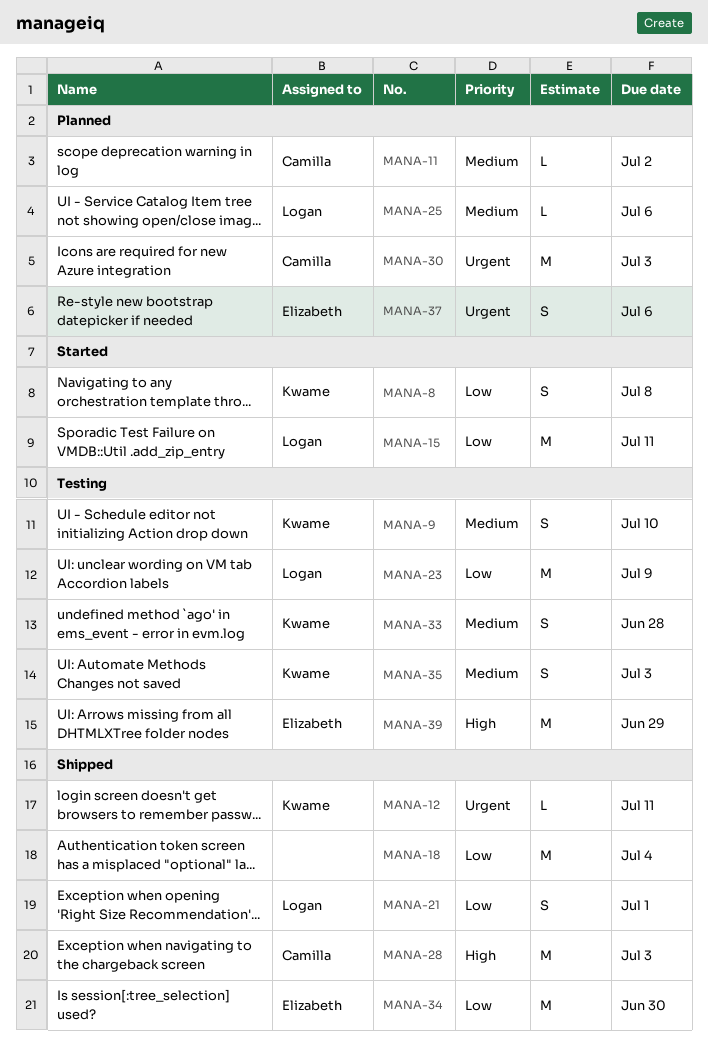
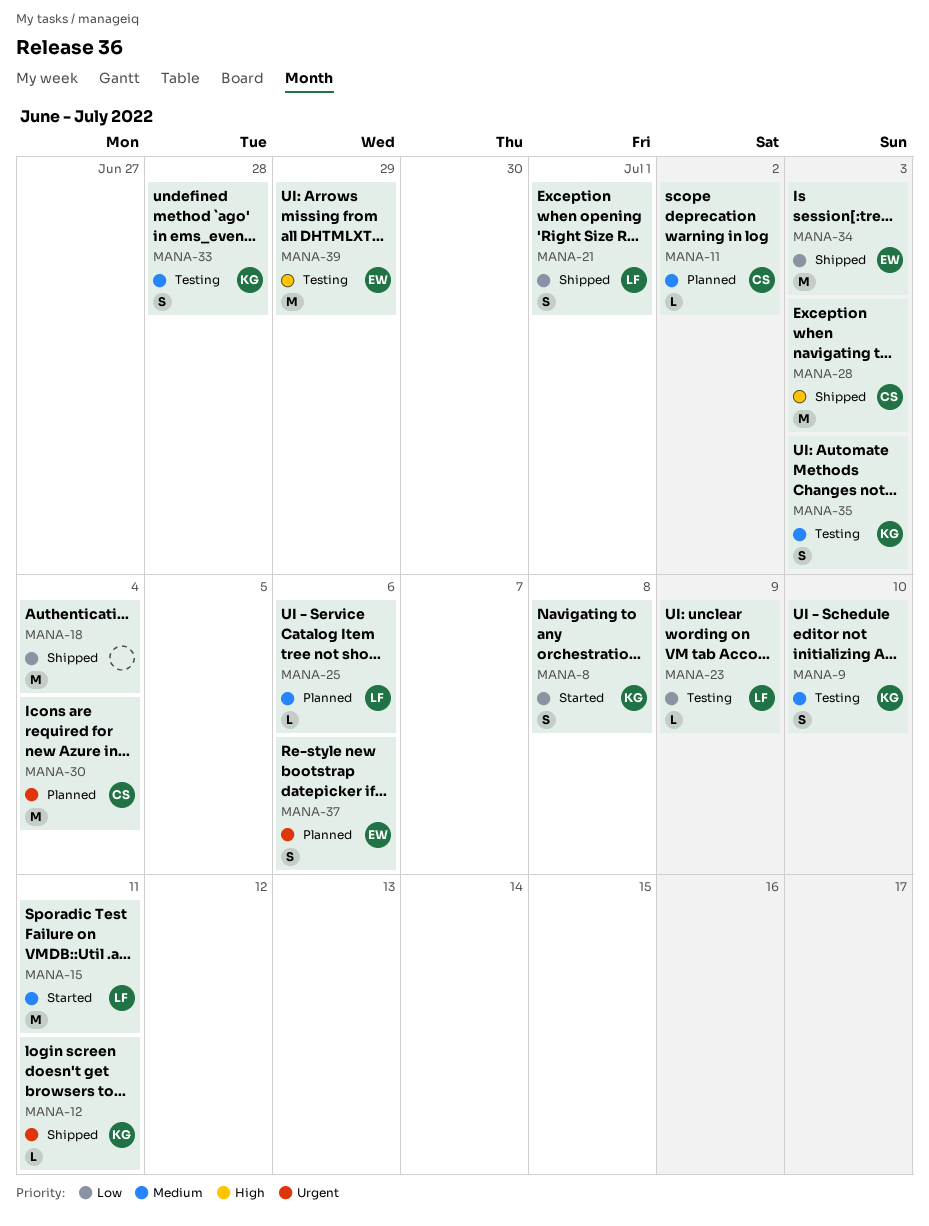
MANA-15, priority: Low -> Medium
MANA-23, estimate: M -> L
MANA-30, due: Jul 3 -> Jul 4
MANA-34, due: Jun 30 -> Jul 3

